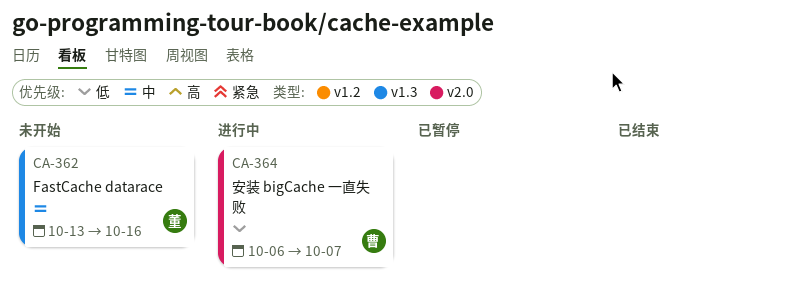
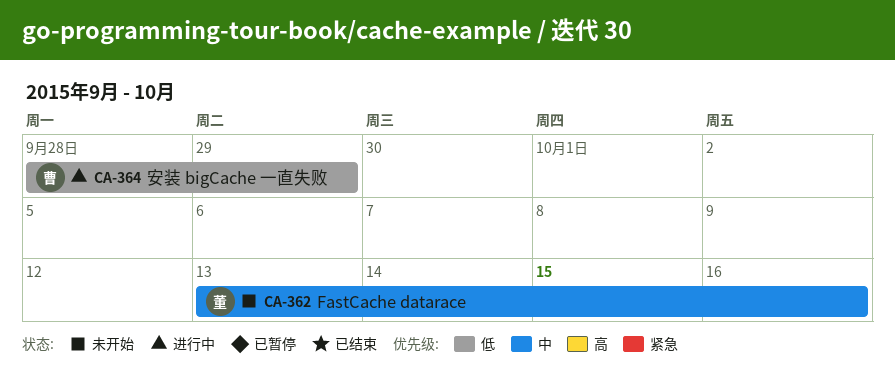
CA-364, start: Oct 6 -> Sep 28
CA-364, due: Oct 7 -> Sep 29

